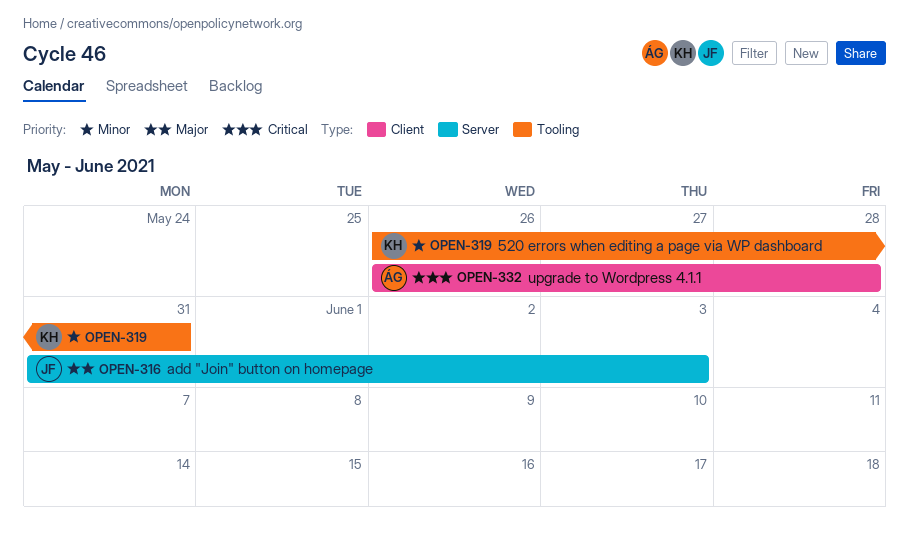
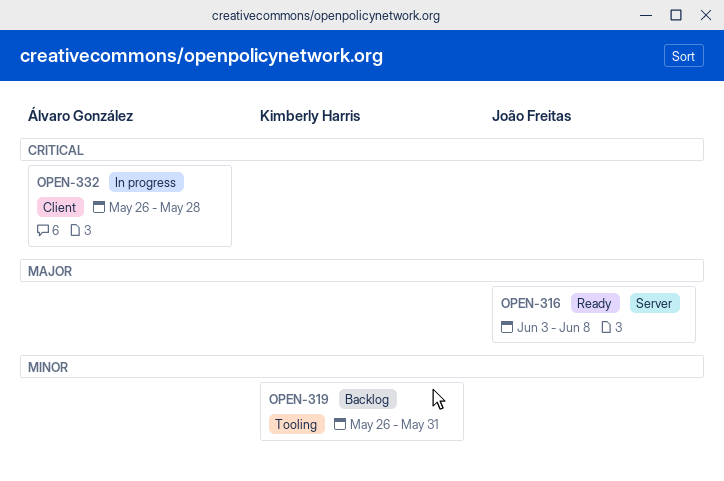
OPEN-316, start: May 31 -> Jun 3
OPEN-316, due: Jun 3 -> Jun 8

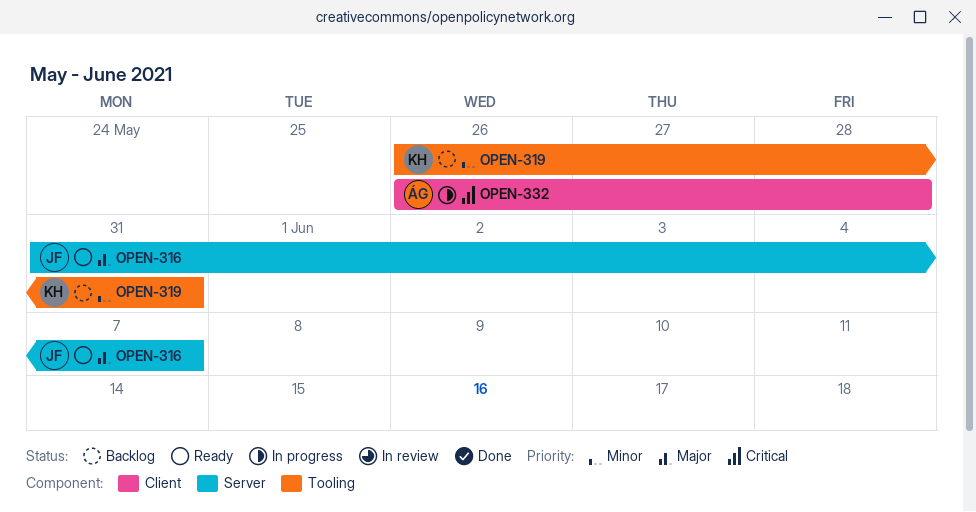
OPEN-316, start: Jun 3 -> May 31
OPEN-316, due: Jun 8 -> Jun 7

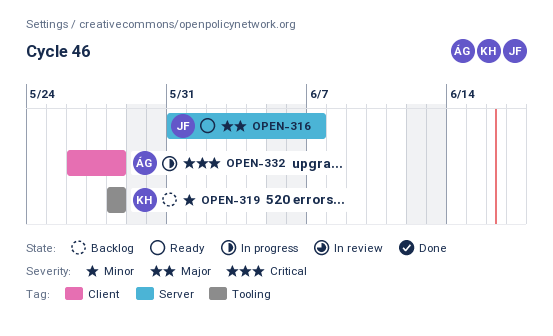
OPEN-319, start: May 26 -> May 28
OPEN-319, due: May 31 -> May 28

